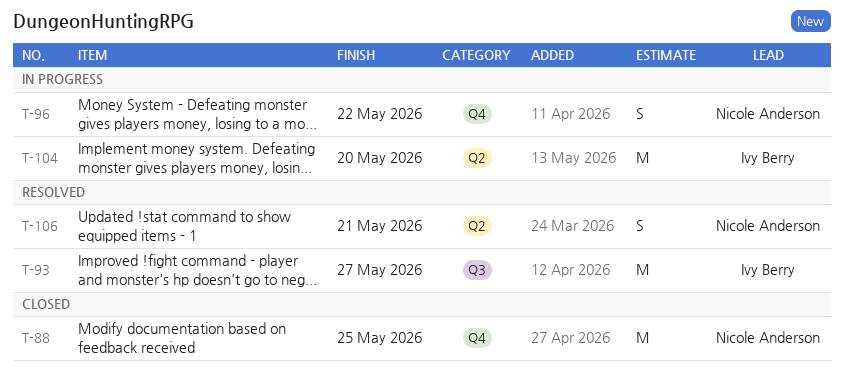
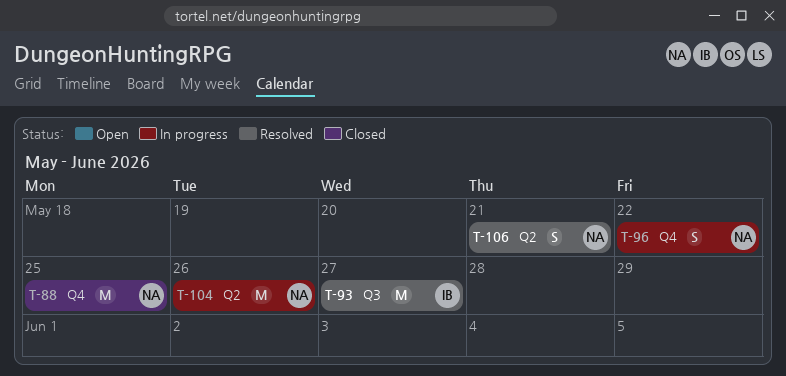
T-104, owner: Ivy Berry -> Nicole Anderson
T-104, due: May 20 -> May 26

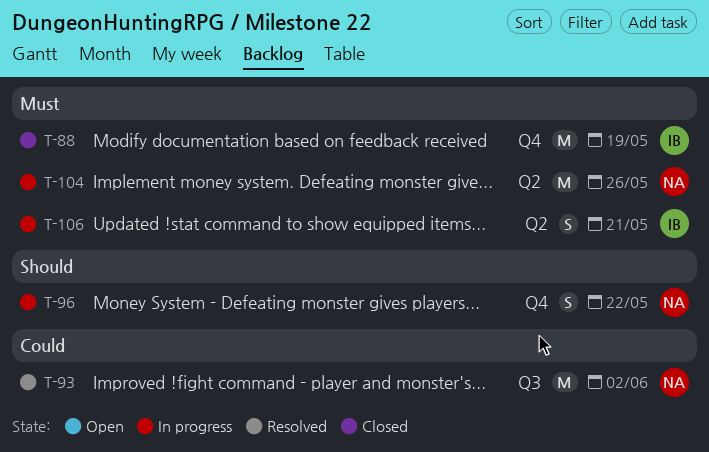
T-88, owner: NA -> IB
T-88, due: May 25 -> May 19
T-93, owner: IB -> NA
T-93, due: May 27 -> Jun 2
T-106, status: Resolved -> In progress
T-106, owner: NA -> IB

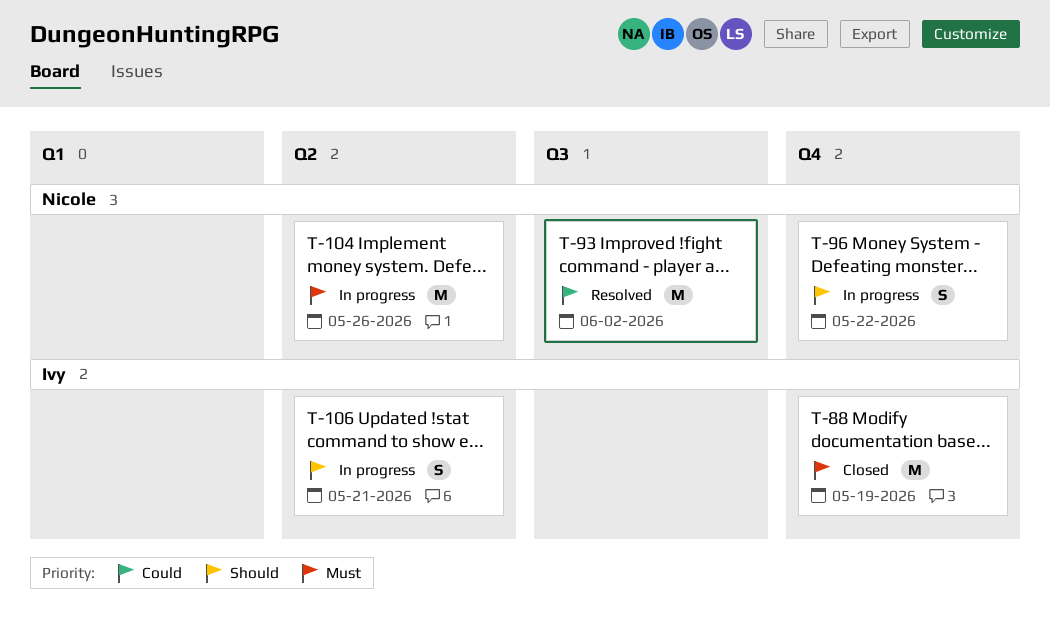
T-106, priority: Must -> Should

